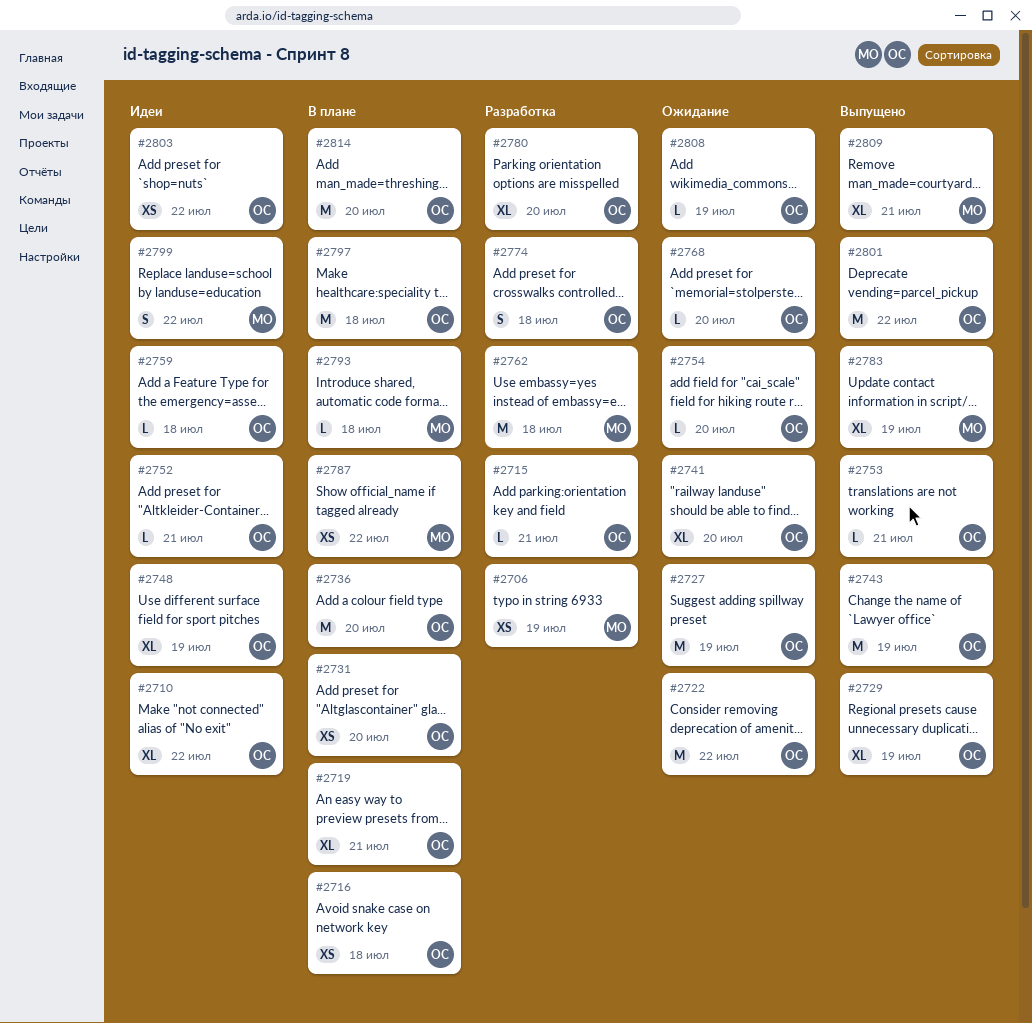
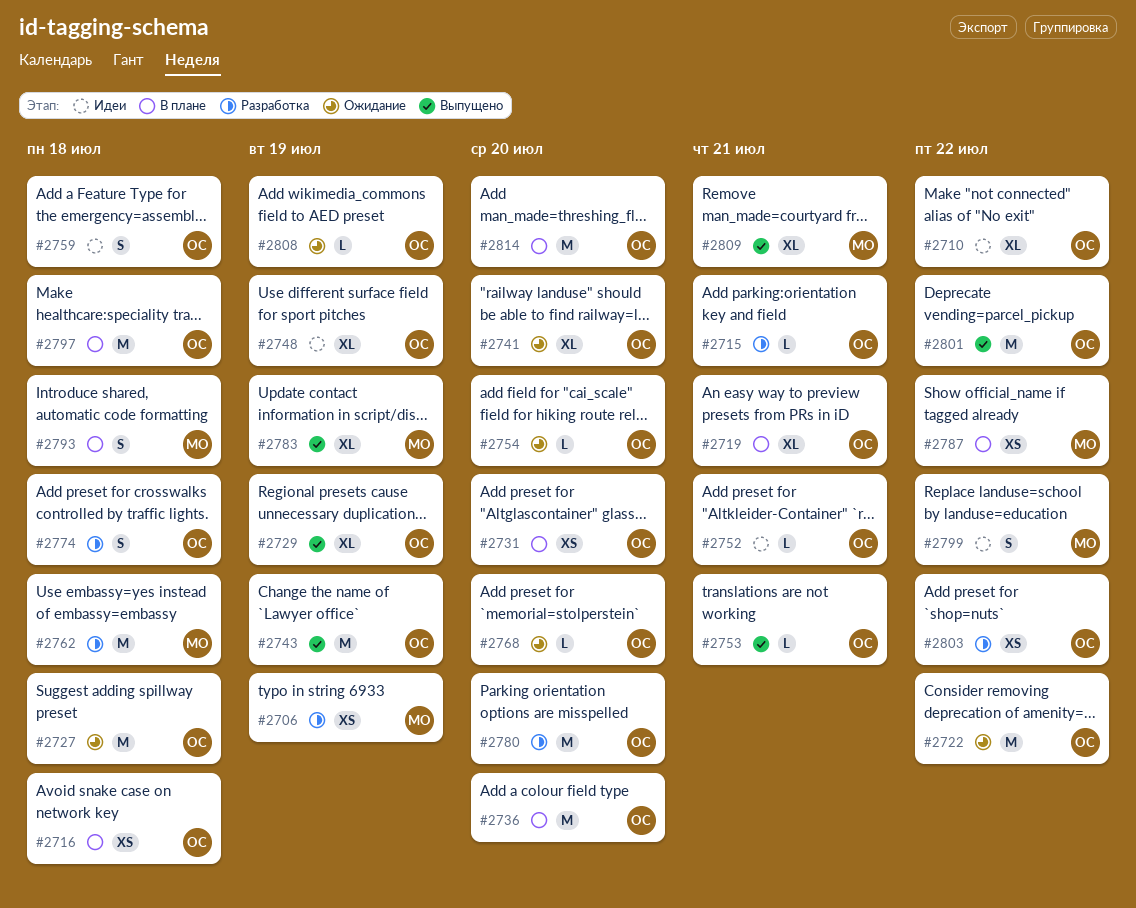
#2727, due: Jul 19 -> Jul 18
#2759, estimate: L -> S
#2780, estimate: XL -> M
#2793, estimate: L -> S
#2803, status: Идеи -> Разработка

